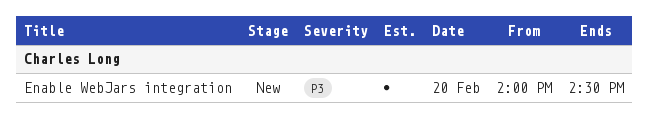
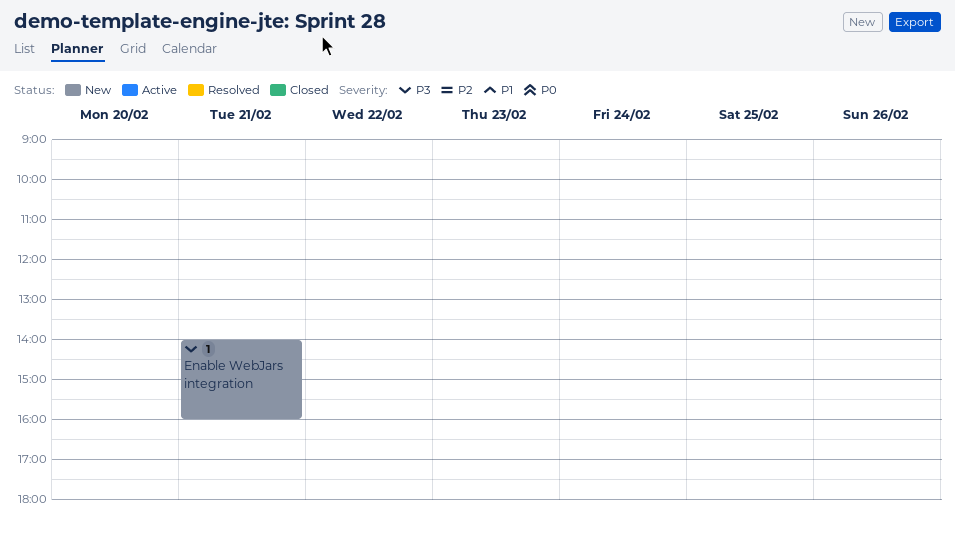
Enable WebJars integration, day: Feb 20 -> Feb 21
Enable WebJars integration, ends: 14:30 -> 16:00

